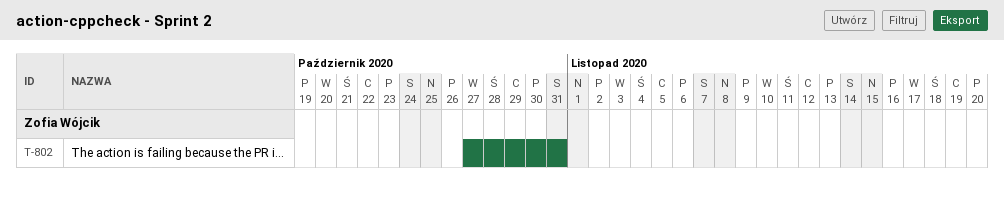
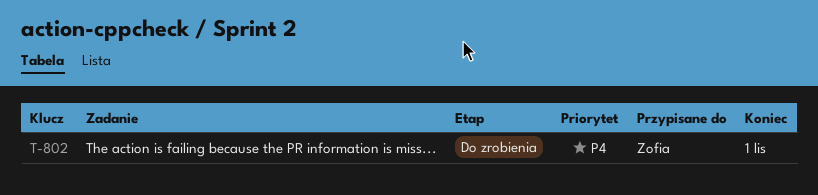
T-802, due: Oct 31 -> Nov 1

